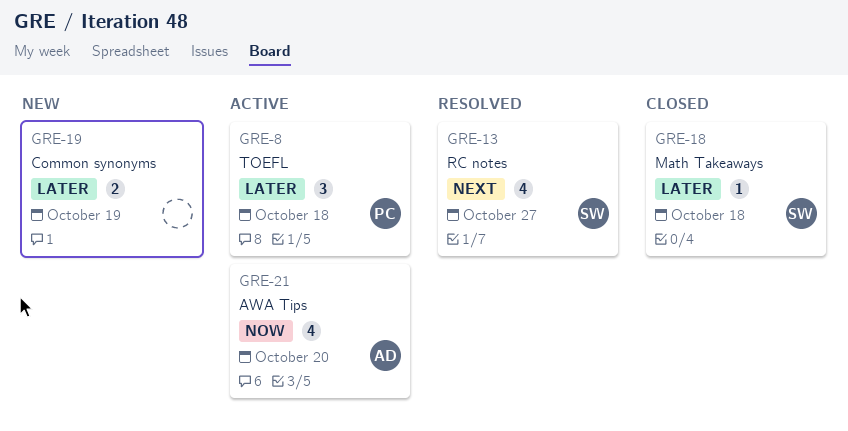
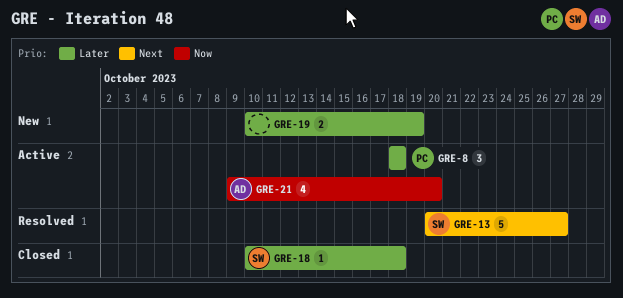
GRE-13, estimate: 4 -> 5

